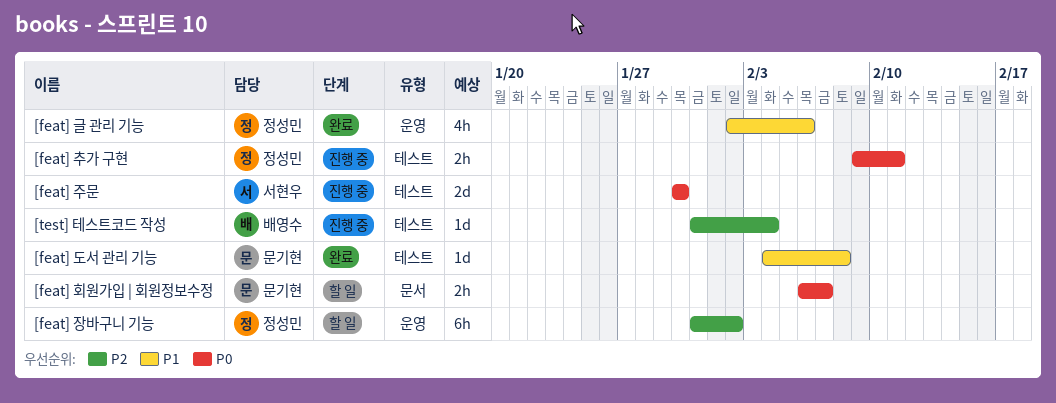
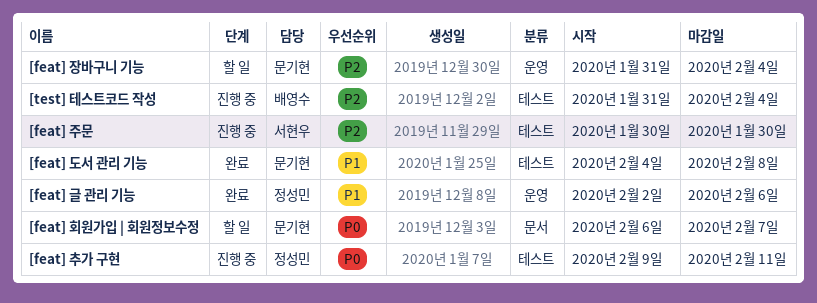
[feat] 장바구니 기능, owner: 정성민 -> 문기현
[feat] 장바구니 기능, due: Feb 2 -> Feb 4
[feat] 주문, priority: P0 -> P2

